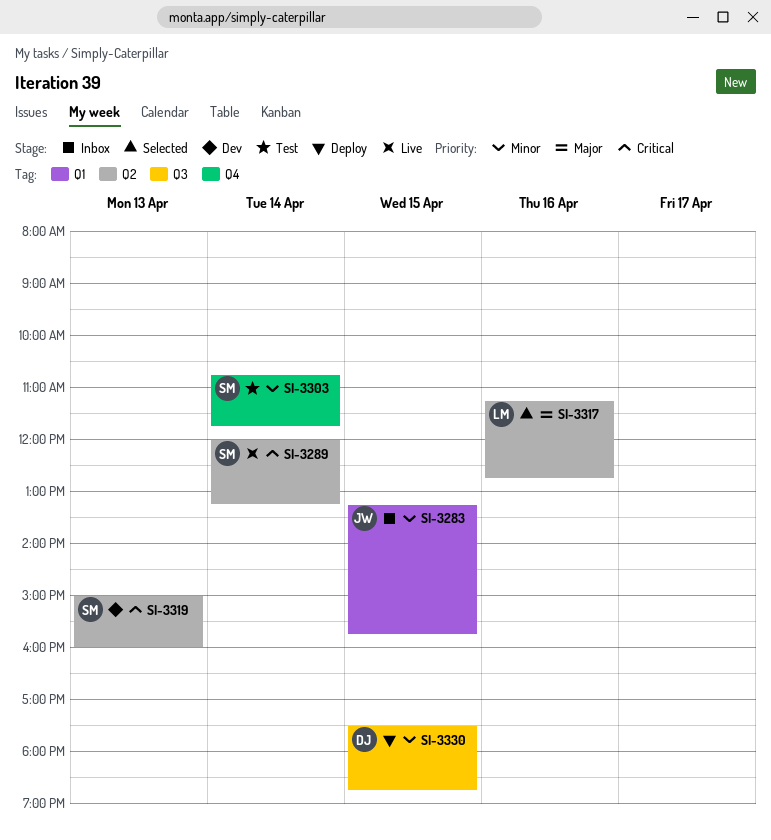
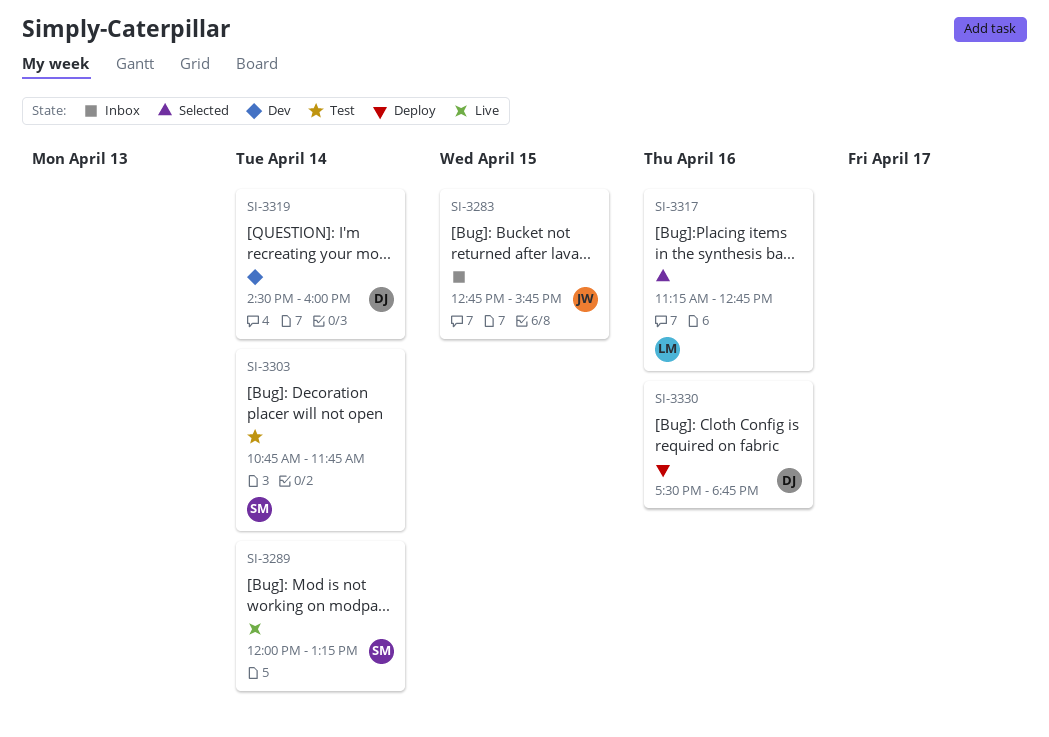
SI-3283, begins: 13:15 -> 12:45
SI-3319, owner: SM -> DJ
SI-3319, day: Apr 13 -> Apr 14
SI-3319, begins: 15:00 -> 14:30
SI-3330, day: Apr 15 -> Apr 16

